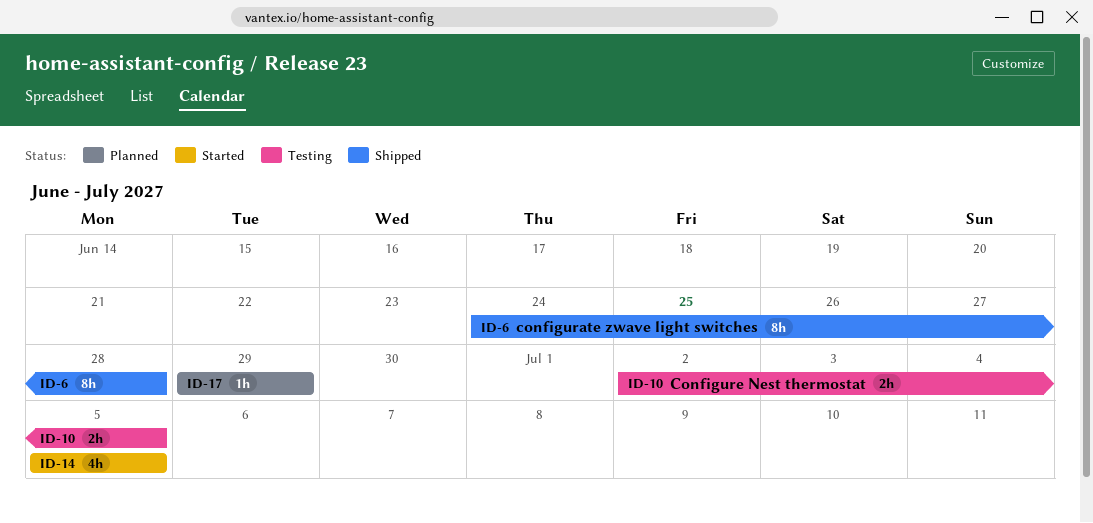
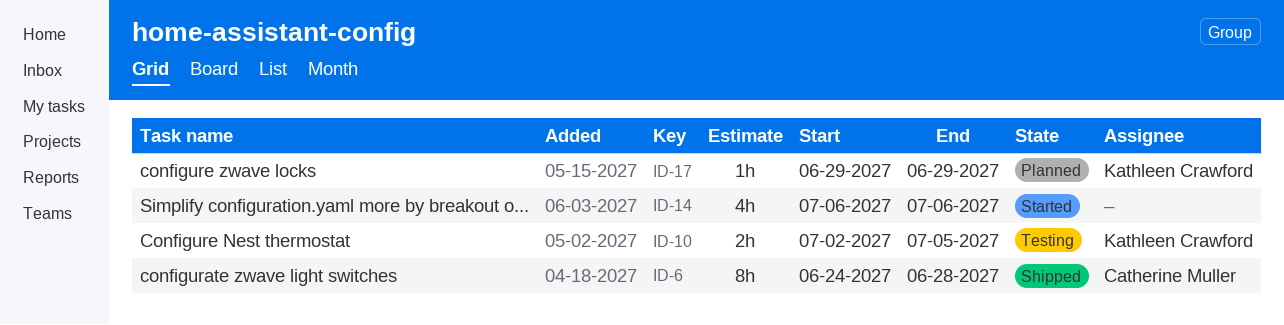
ID-14, start: Jul 5 -> Jul 6
ID-14, due: Jul 5 -> Jul 6

